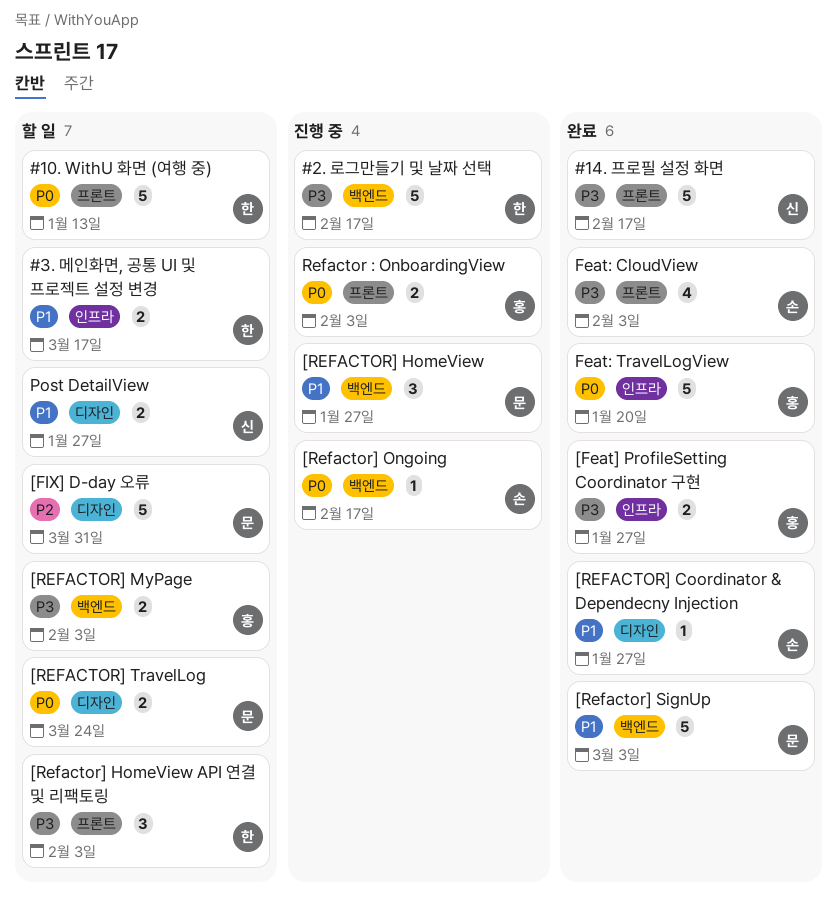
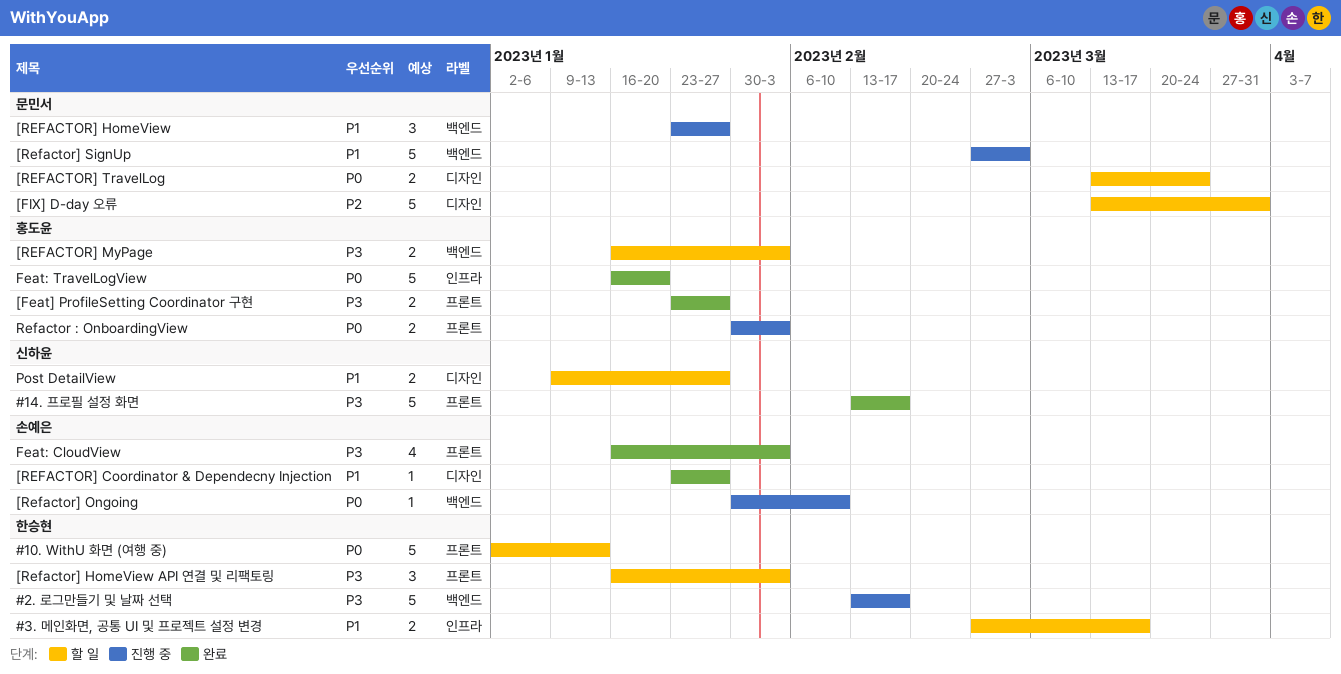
[Feat] ProfileSetting Coordinator 구현, label: 인프라 -> 프론트
[Refactor] Ongoing, due: Feb 17 -> Feb 10
[Refactor] SignUp, status: 완료 -> 진행 중

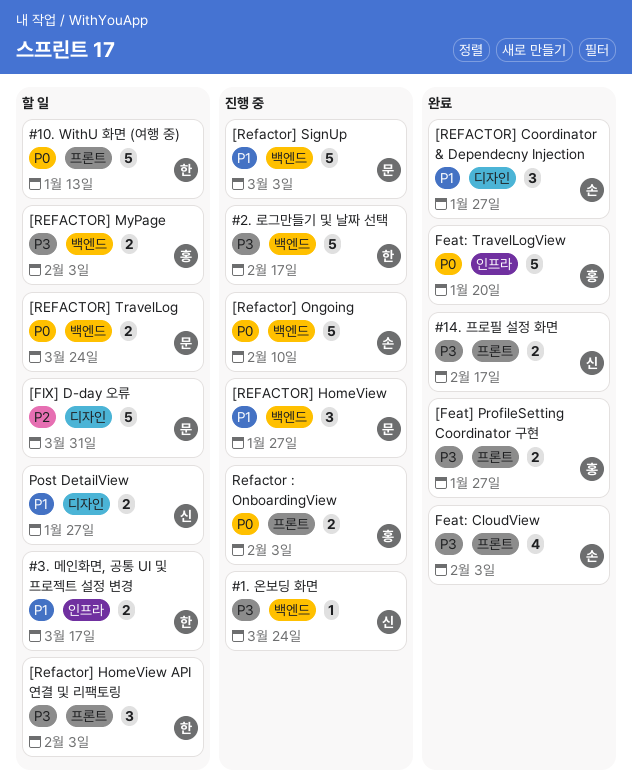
#1. 온보딩 화면: none -> present
#14. 프로필 설정 화면, estimate: 5 -> 2
[REFACTOR] Coordinator & Dependecny Injection, estimate: 1 -> 3
[Refactor] Ongoing, estimate: 1 -> 5
[REFACTOR] TravelLog, label: 디자인 -> 백엔드

